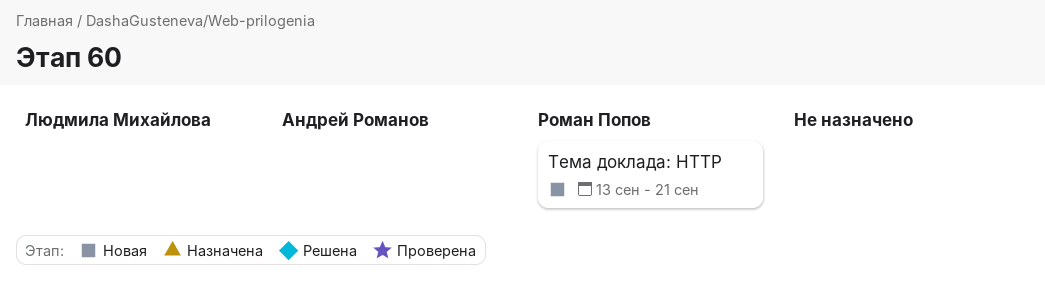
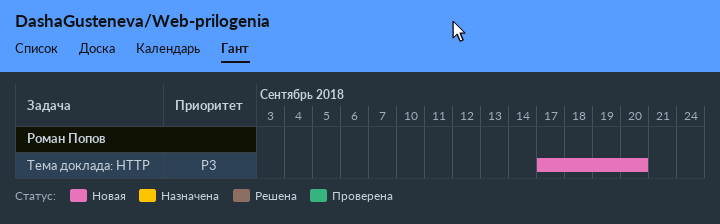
Тема доклада: HTTP, start: Sep 13 -> Sep 17
Тема доклада: HTTP, due: Sep 21 -> Sep 20

